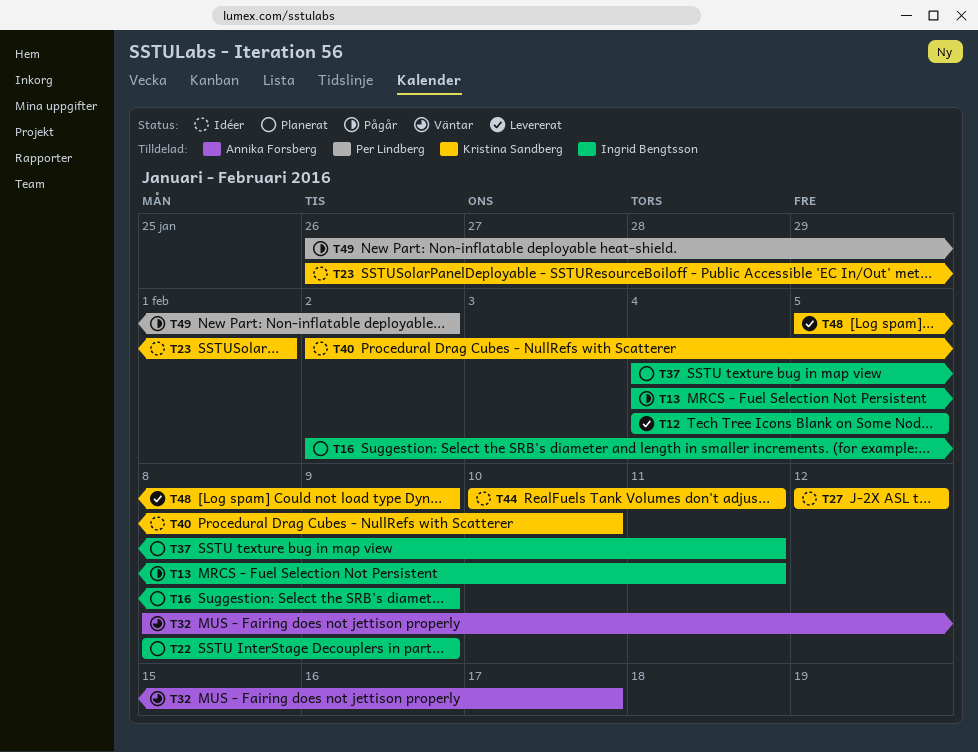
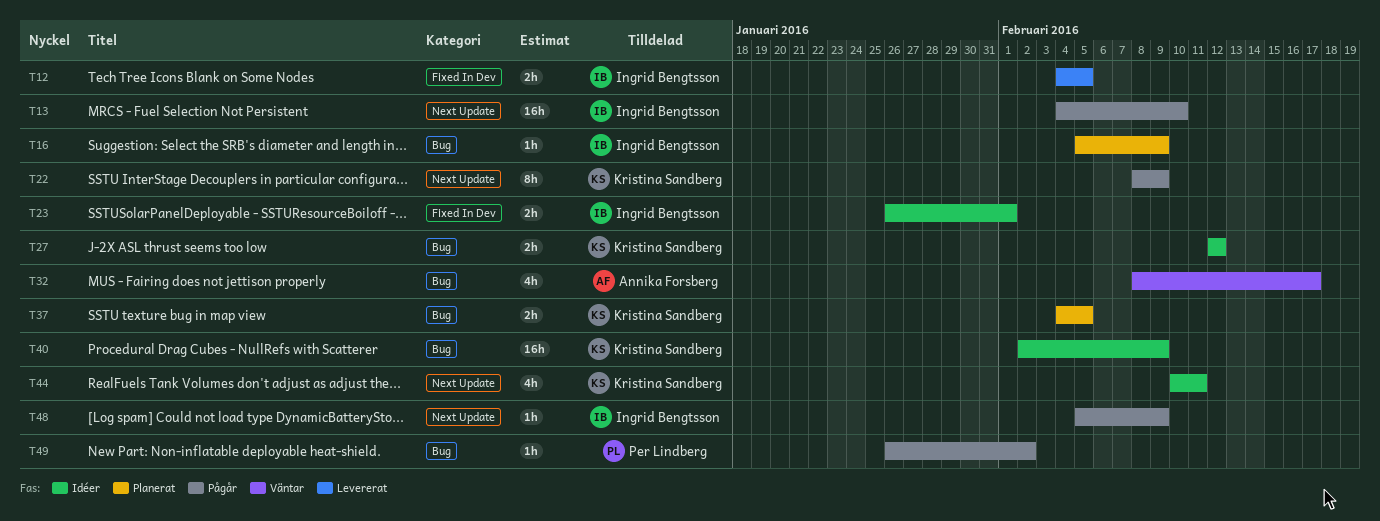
T13, due: Feb 11 -> Feb 10
T16, start: Feb 2 -> Feb 5
T22, status: Planerat -> Pågår
T22, owner: Ingrid Bengtsson -> Kristina Sandberg
T23, owner: Kristina Sandberg -> Ingrid Bengtsson
T37, owner: Ingrid Bengtsson -> Kristina Sandberg
T37, due: Feb 11 -> Feb 5
T40, due: Feb 10 -> Feb 9
T48, status: Levererat -> Pågår
T48, owner: Kristina Sandberg -> Ingrid Bengtsson

